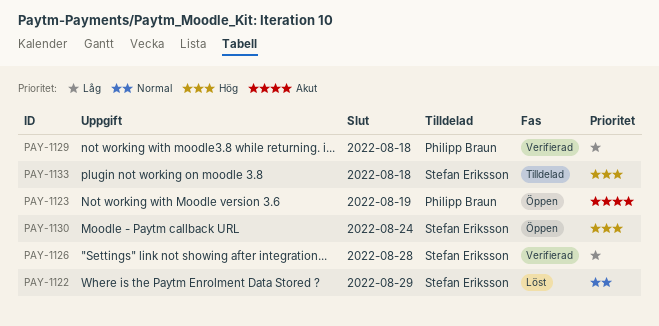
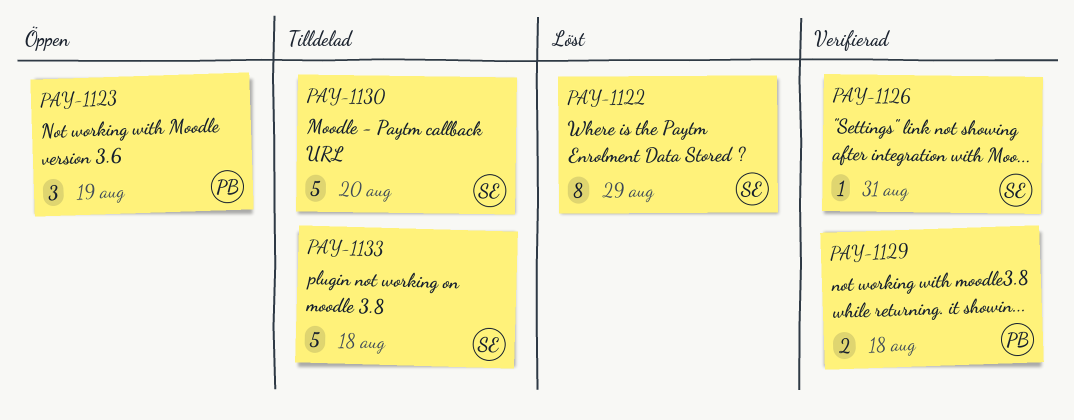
PAY-1126, due: Aug 28 -> Aug 31
PAY-1130, status: Öppen -> Tilldelad
PAY-1130, due: Aug 24 -> Aug 20

